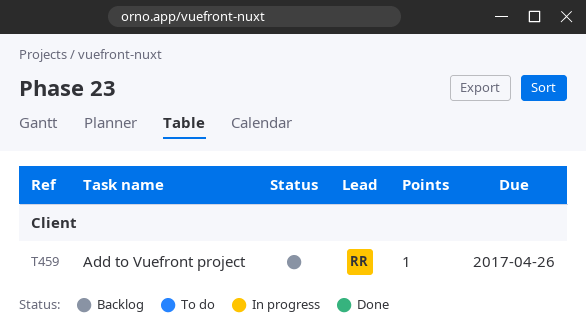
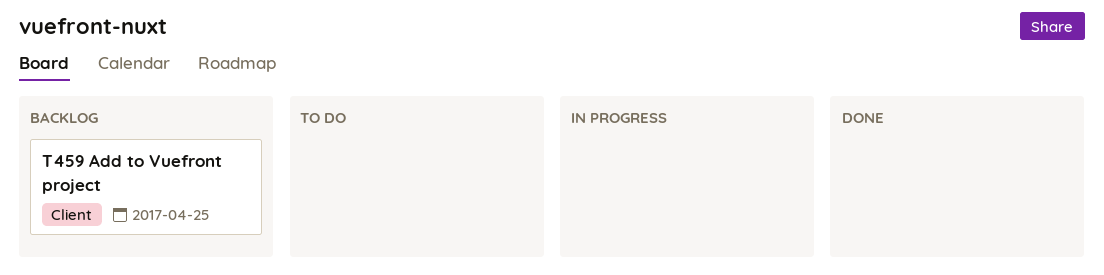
T459, due: Apr 26 -> Apr 25

